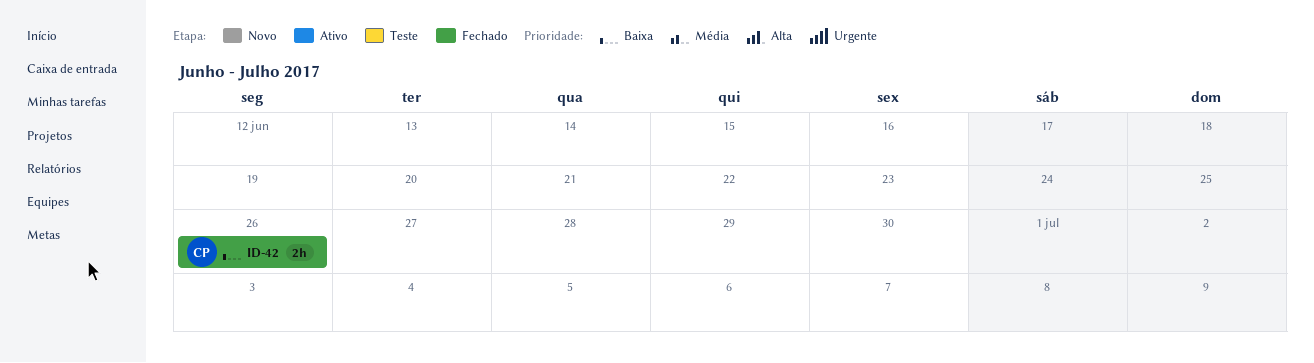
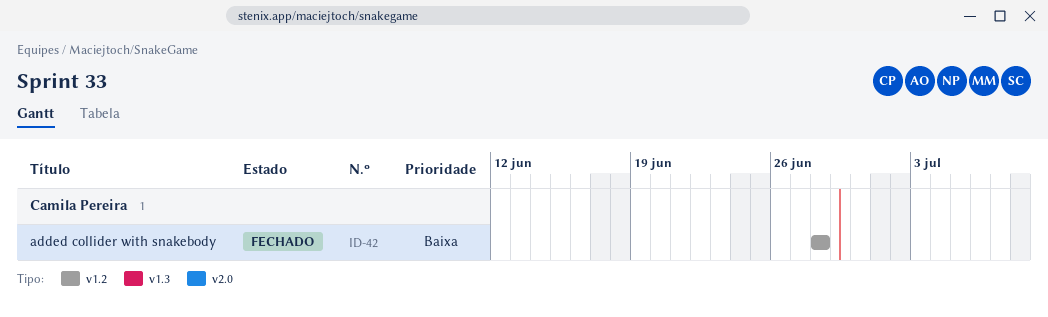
ID-42, start: Jun 26 -> Jun 28
ID-42, due: Jun 26 -> Jun 28

